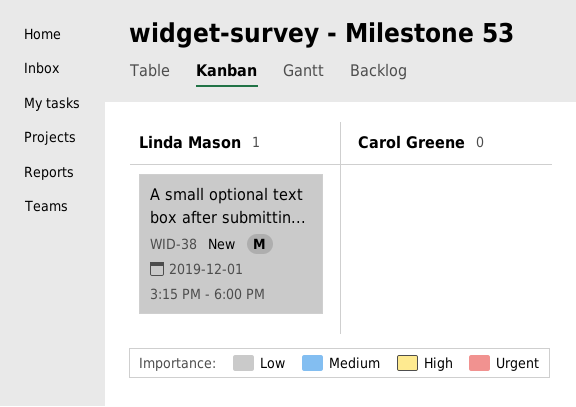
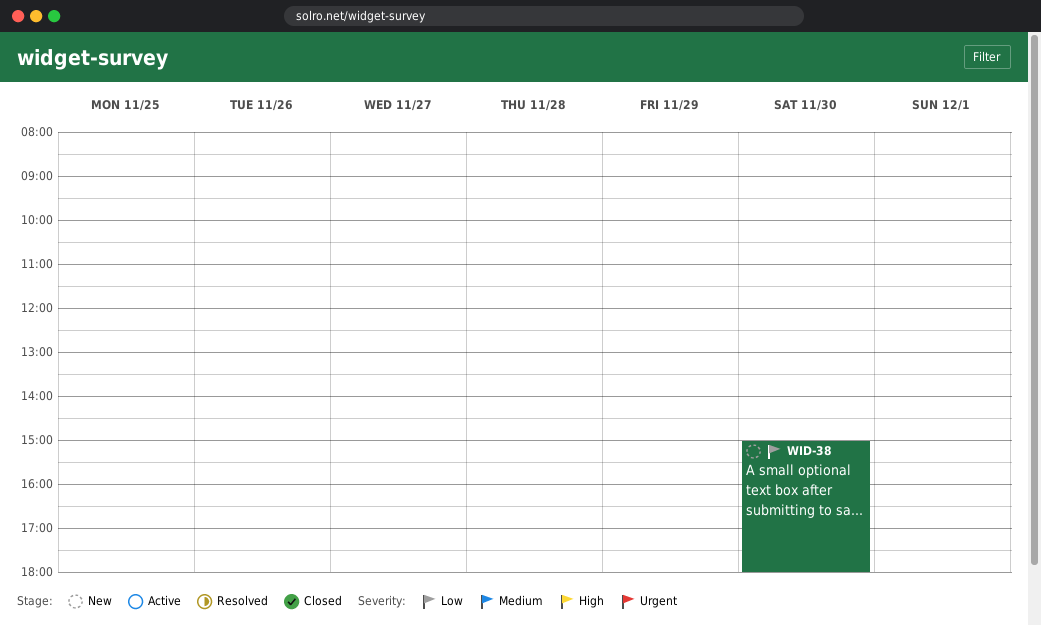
WID-38, day: Dec 1 -> Nov 30
WID-38, begins: 15:15 -> 15:00

